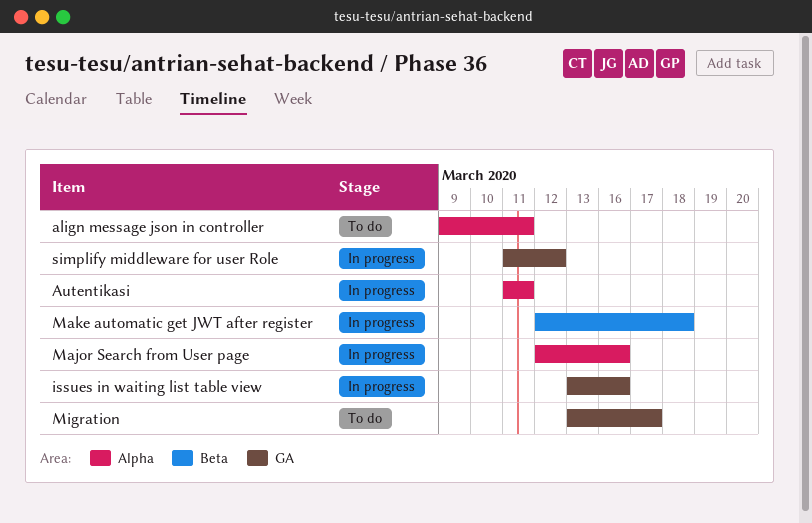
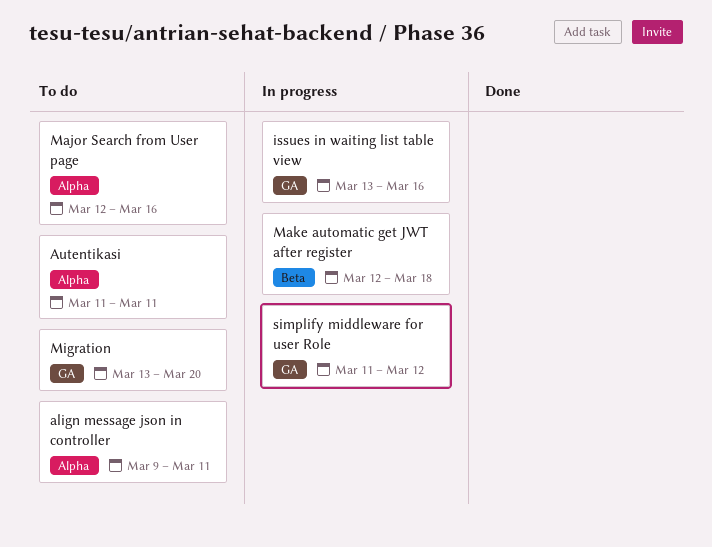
Autentikasi, status: In progress -> To do
Major Search from User page, status: In progress -> To do
Migration, due: Mar 17 -> Mar 20

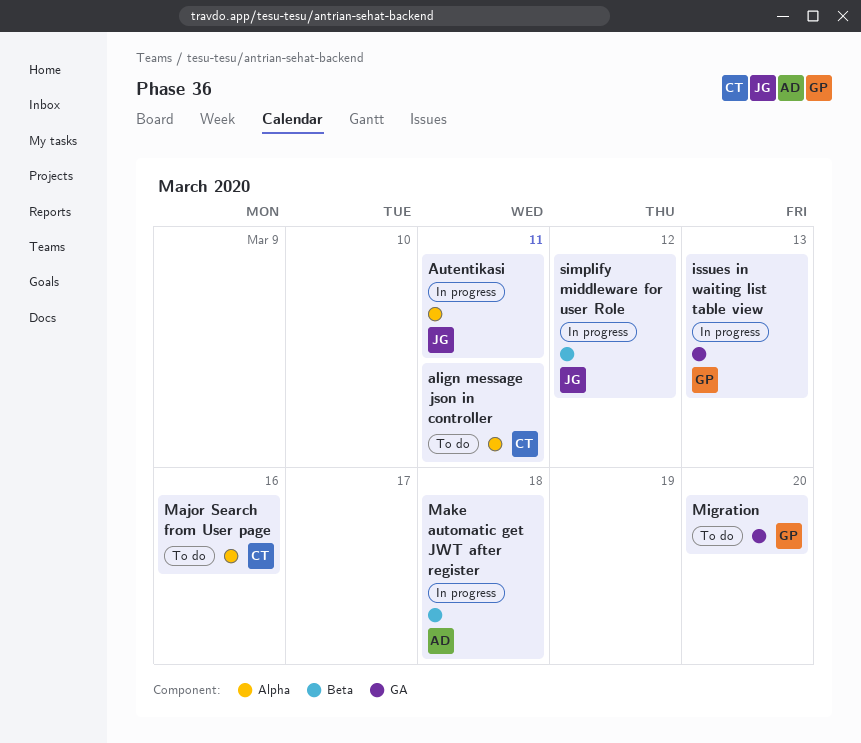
Autentikasi, status: To do -> In progress
issues in waiting list table view, due: Mar 16 -> Mar 13
simplify middleware for user Role, label: GA -> Beta

